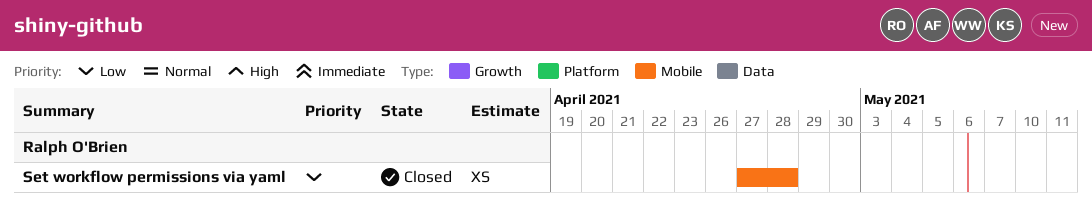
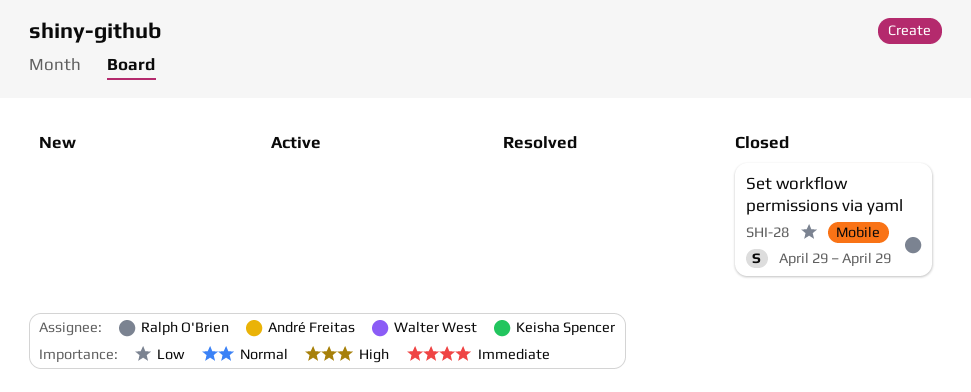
Set workflow permissions via yaml, estimate: XS -> S
Set workflow permissions via yaml, start: Apr 27 -> Apr 29
Set workflow permissions via yaml, due: Apr 28 -> Apr 29

